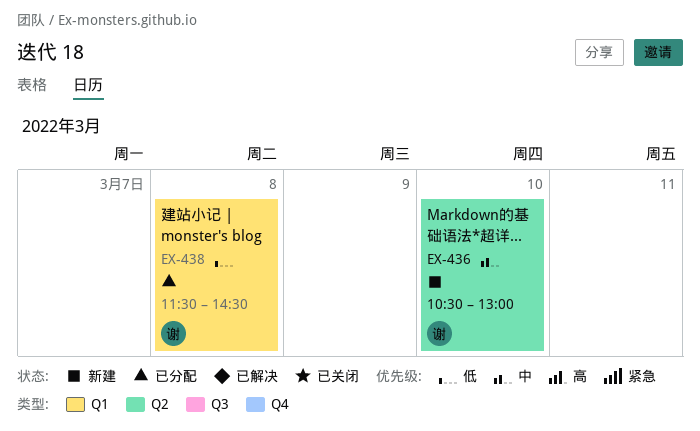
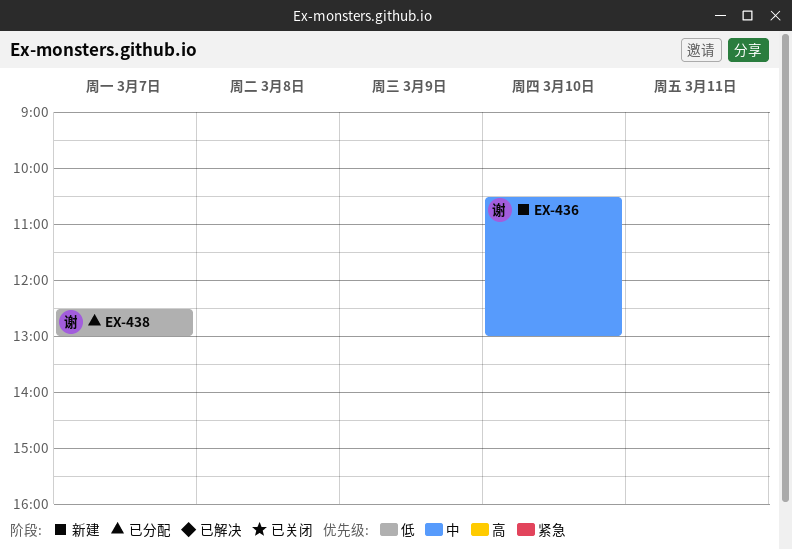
EX-438, day: Mar 8 -> Mar 7
EX-438, begins: 11:30 -> 12:30
EX-438, ends: 14:30 -> 13:00

